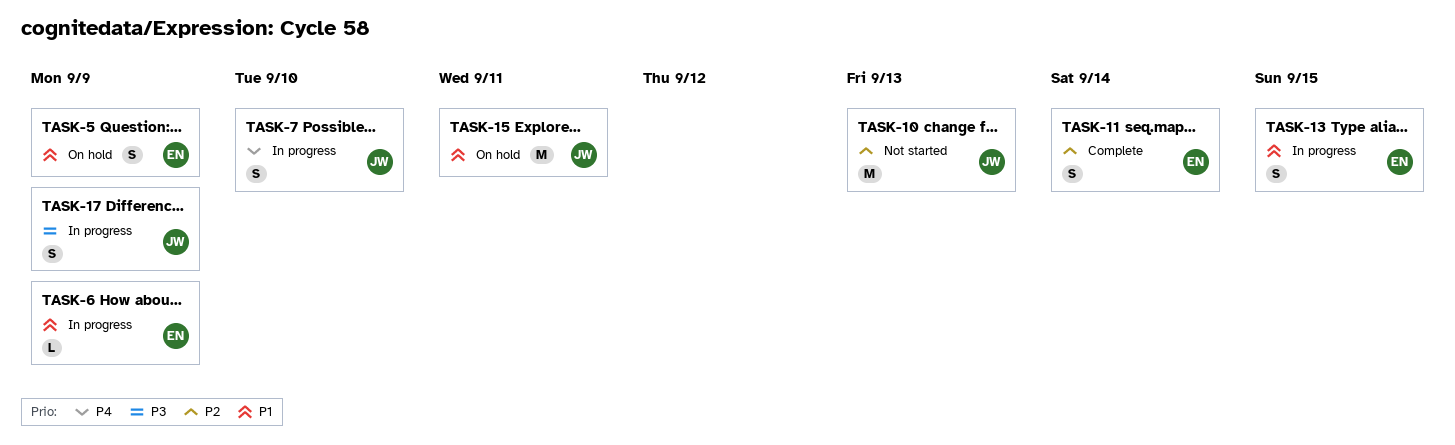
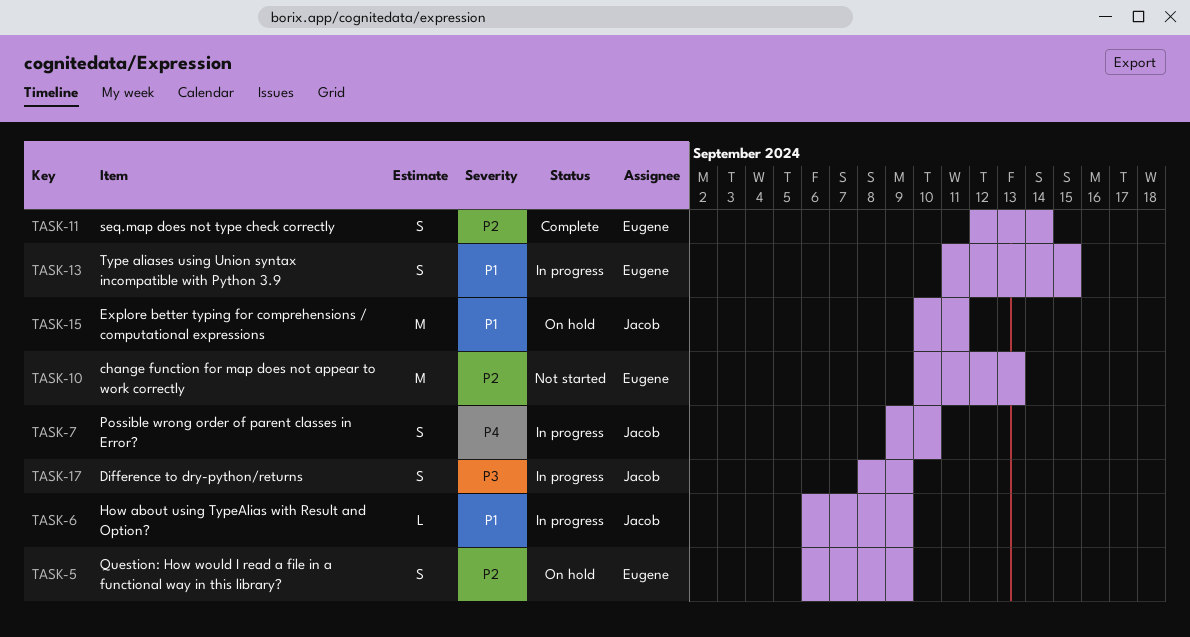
TASK-5, priority: P1 -> P2
TASK-6, owner: Eugene -> Jacob
TASK-10, owner: Jacob -> Eugene

